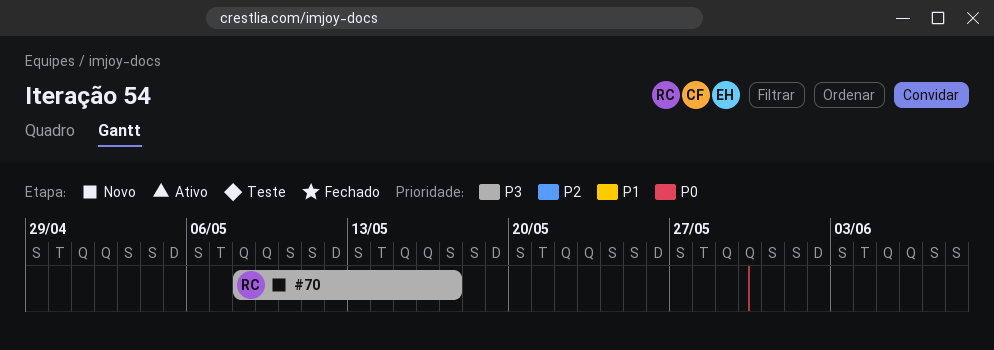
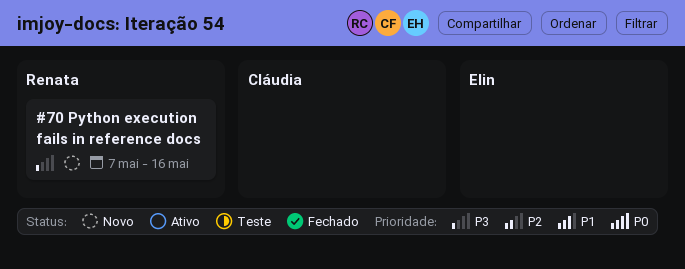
#70, start: May 8 -> May 7
#70, due: May 17 -> May 16

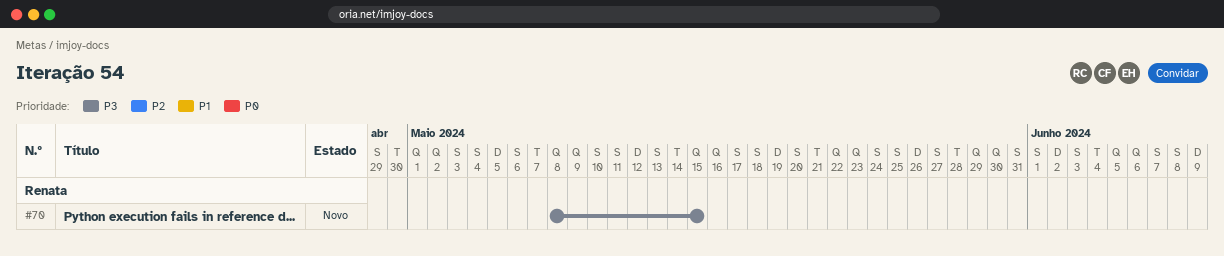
#70, start: May 7 -> May 8
#70, due: May 16 -> May 15

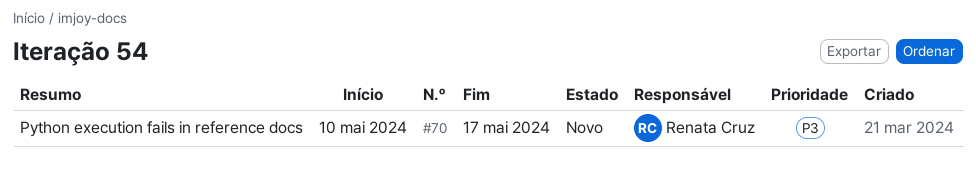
#70, start: May 8 -> May 10
#70, due: May 15 -> May 17

